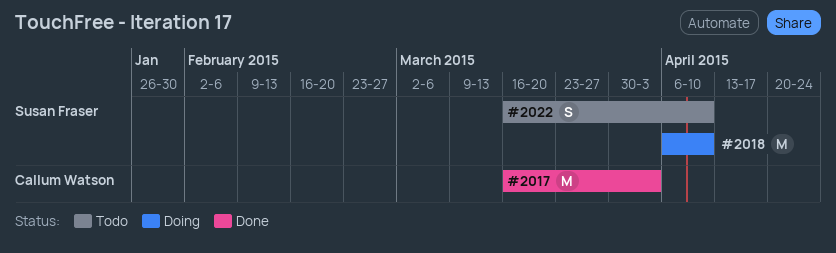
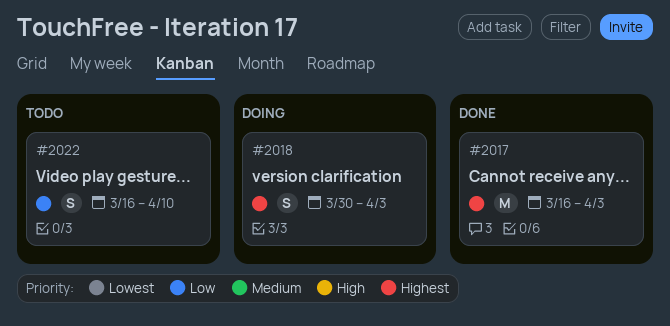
#2018, estimate: M -> S
#2018, start: Apr 6 -> Mar 30
#2018, due: Apr 10 -> Apr 3

